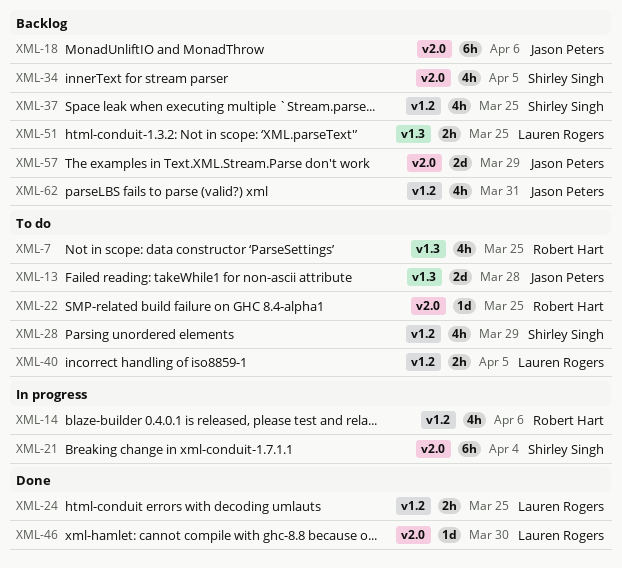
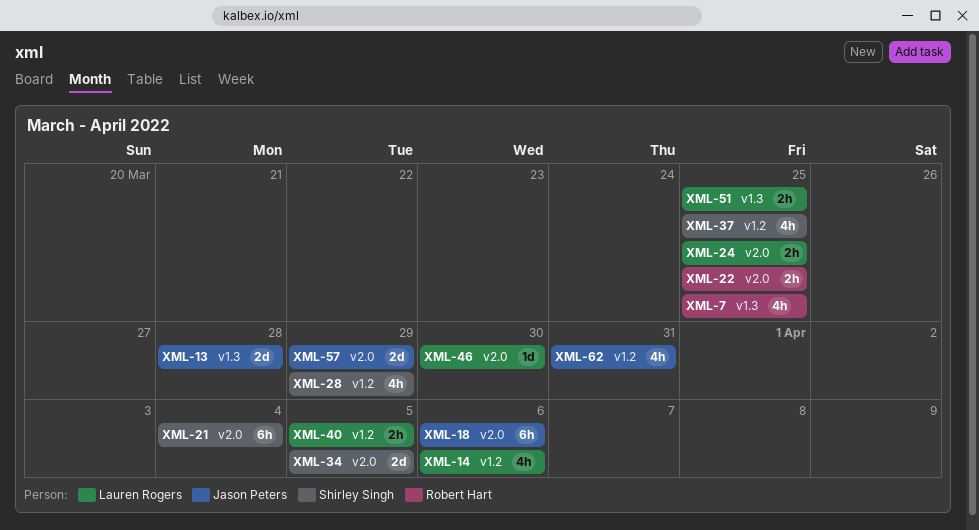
XML-14, owner: Robert Hart -> Lauren Rogers
XML-22, estimate: 1d -> 2h
XML-24, label: v1.2 -> v2.0
XML-34, estimate: 4h -> 2d

